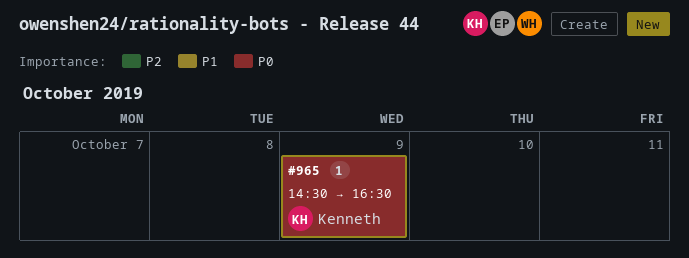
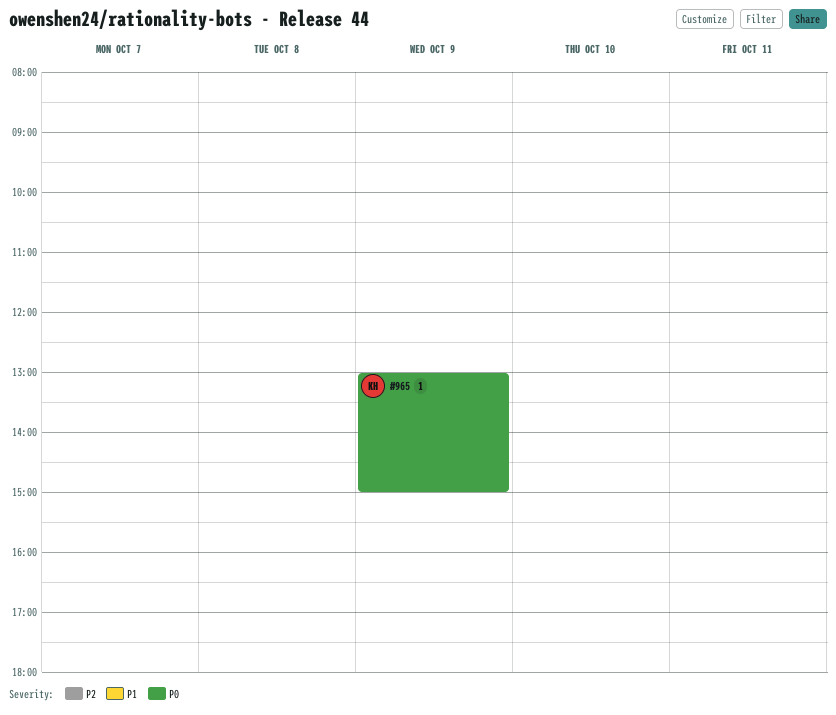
#965, begins: 14:30 -> 13:00
#965, ends: 16:30 -> 15:00

